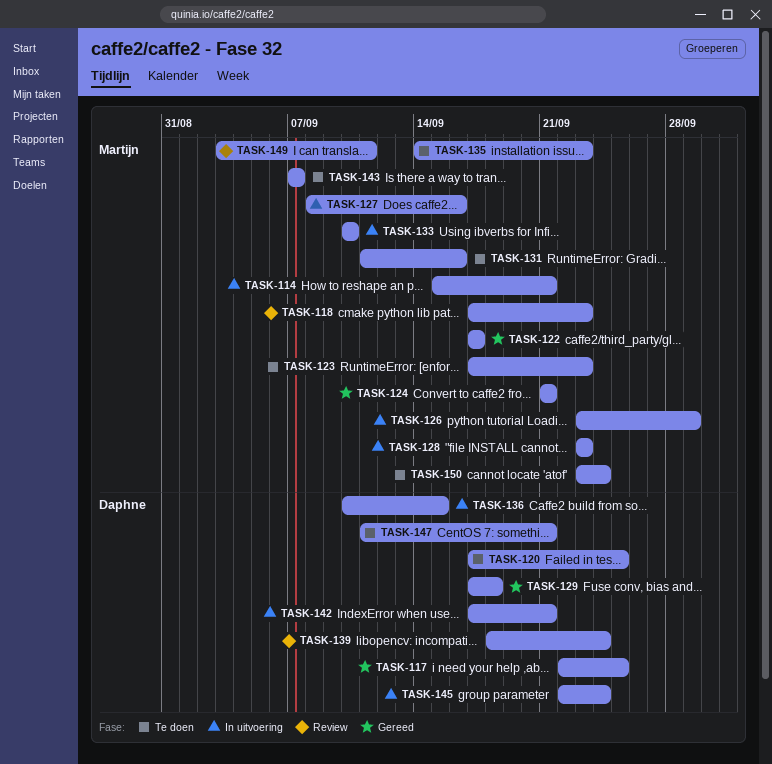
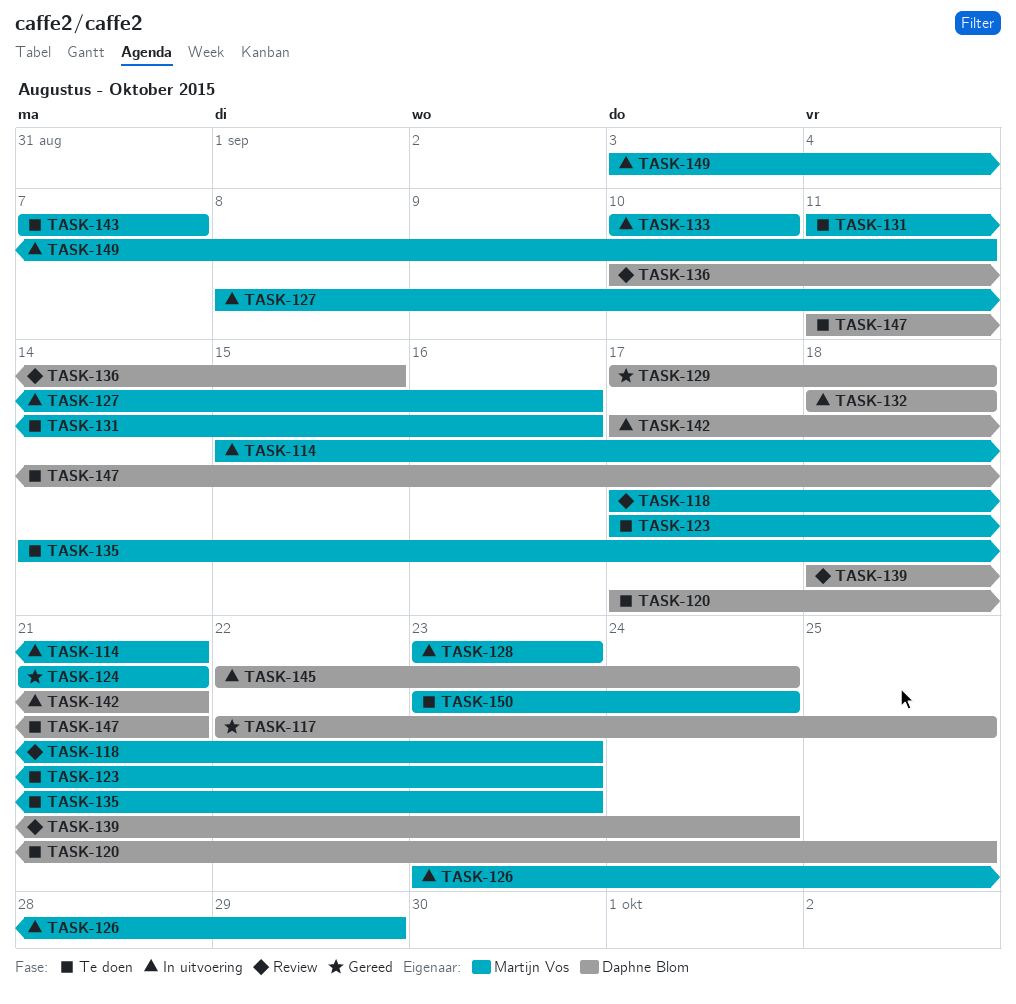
TASK-122: present -> none
TASK-132: none -> present
TASK-136, status: In uitvoering -> Review
TASK-149, status: Review -> In uitvoering

